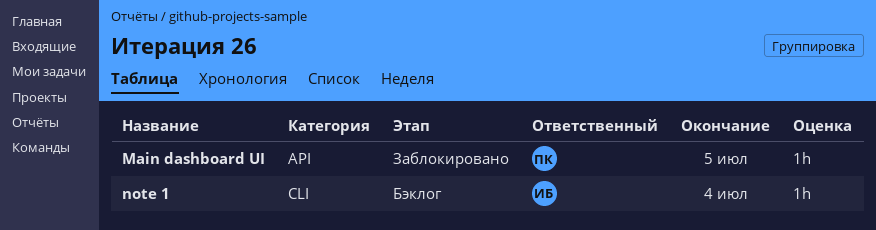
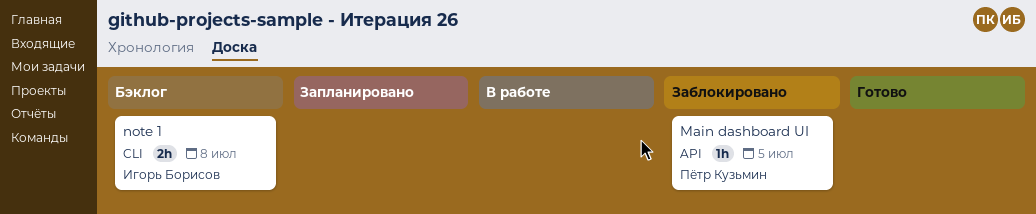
note 1, estimate: 1h -> 2h
note 1, due: Jul 4 -> Jul 8

